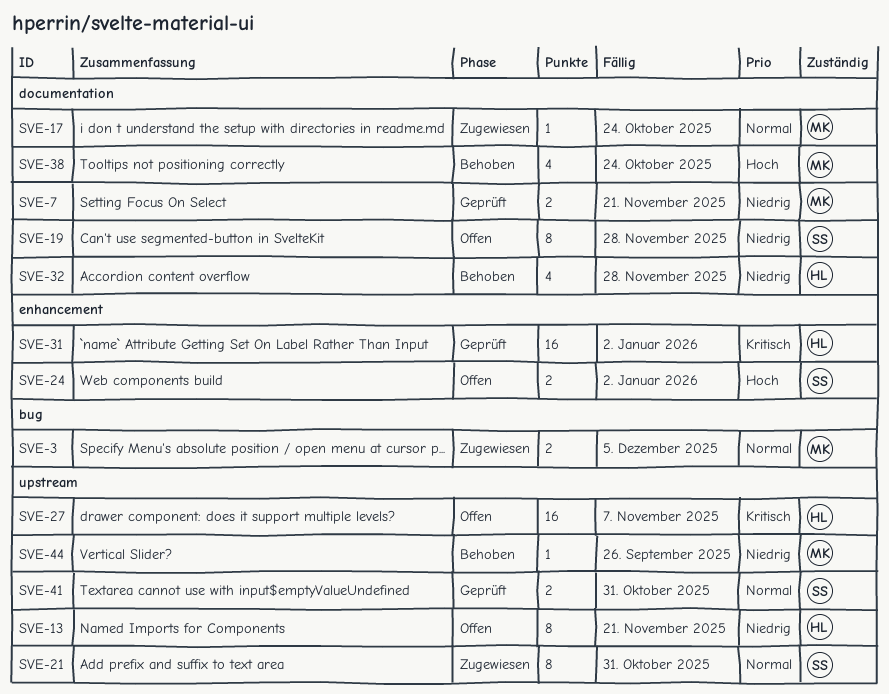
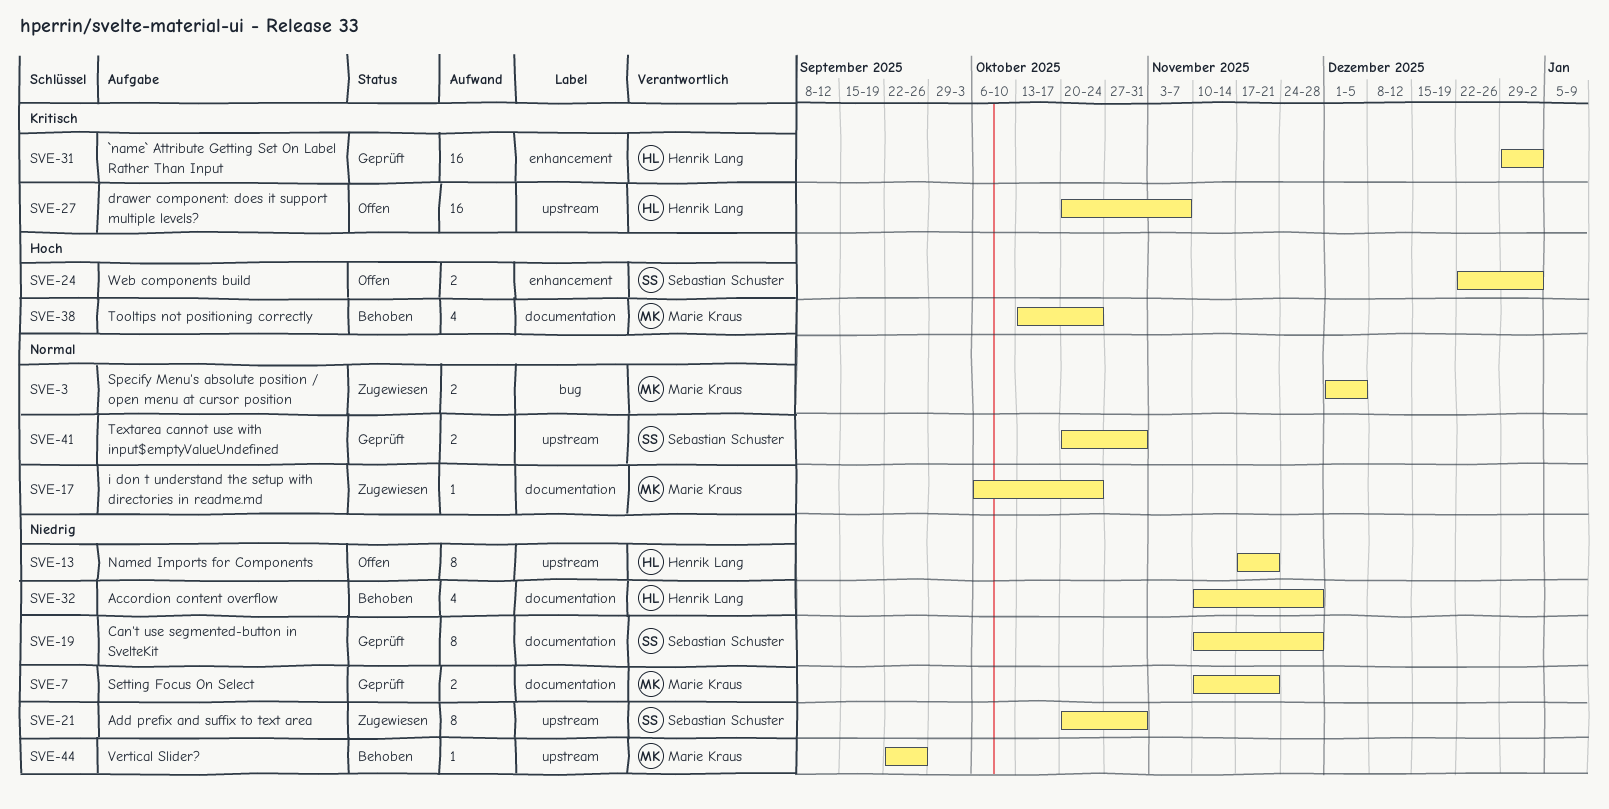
SVE-19, status: Offen -> Geprüft
SVE-21, priority: Normal -> Niedrig

